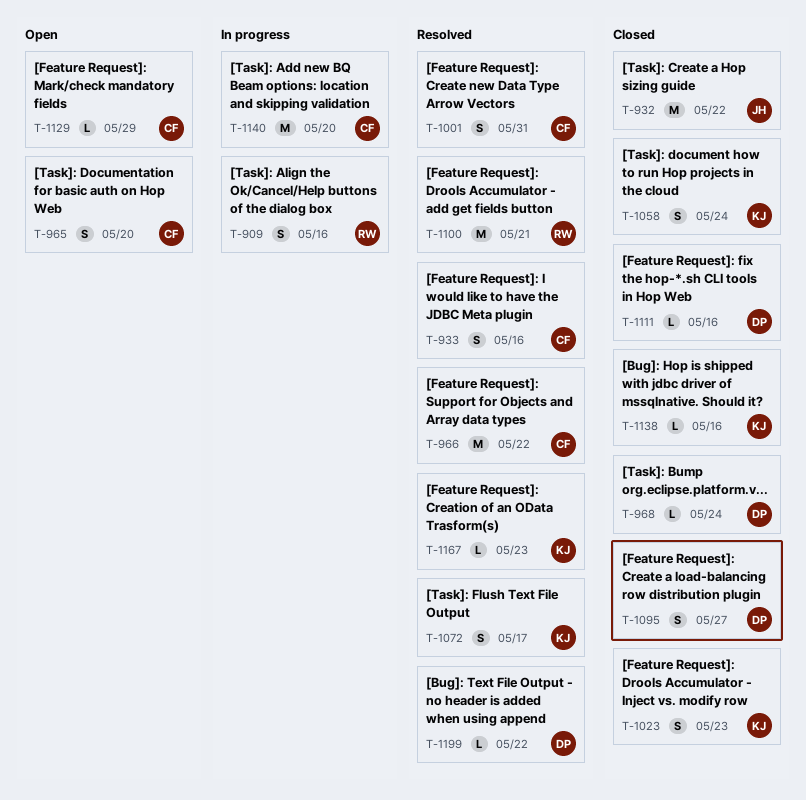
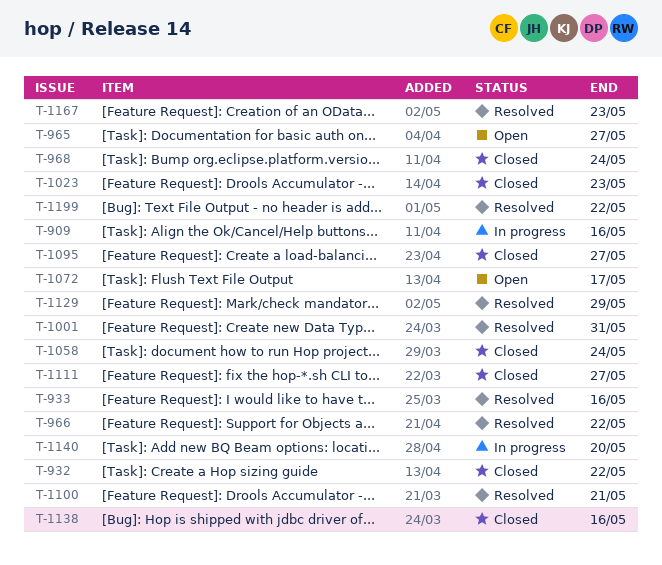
T-965, due: May 20 -> May 27
T-1072, status: Resolved -> Open
T-1111, due: May 16 -> May 27
T-1129, status: Open -> Resolved

